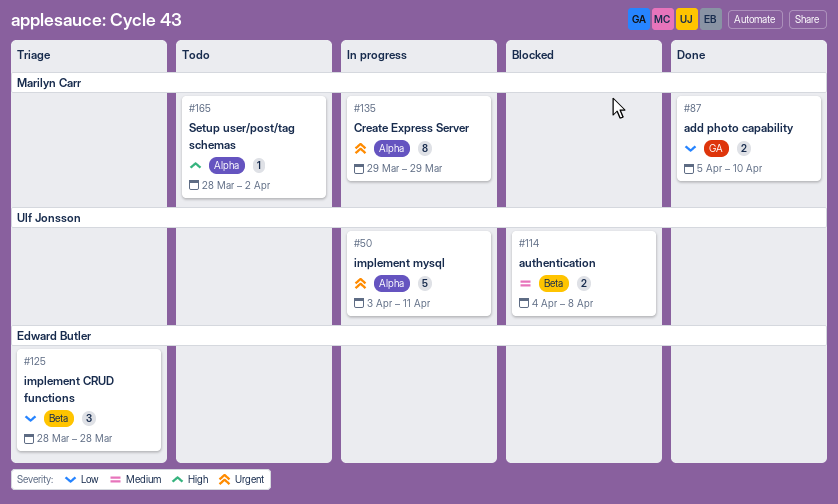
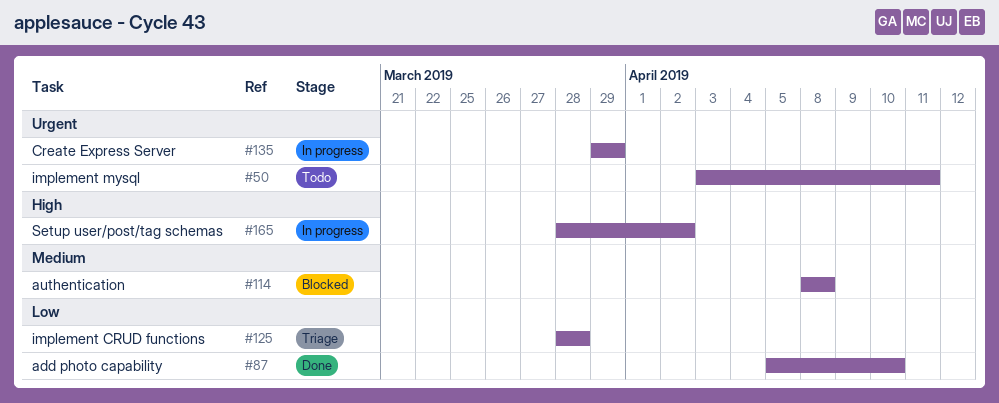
#50, status: In progress -> Todo
#114, start: Apr 4 -> Apr 8
#165, status: Todo -> In progress

